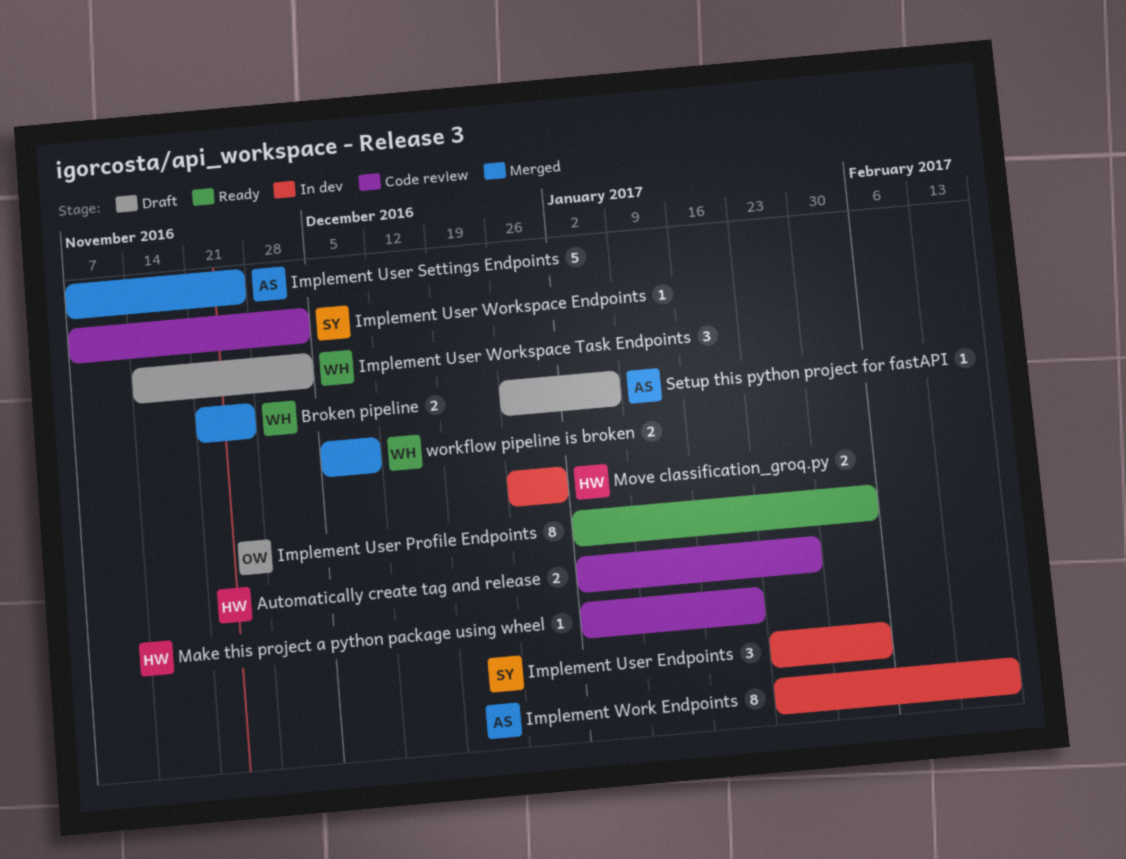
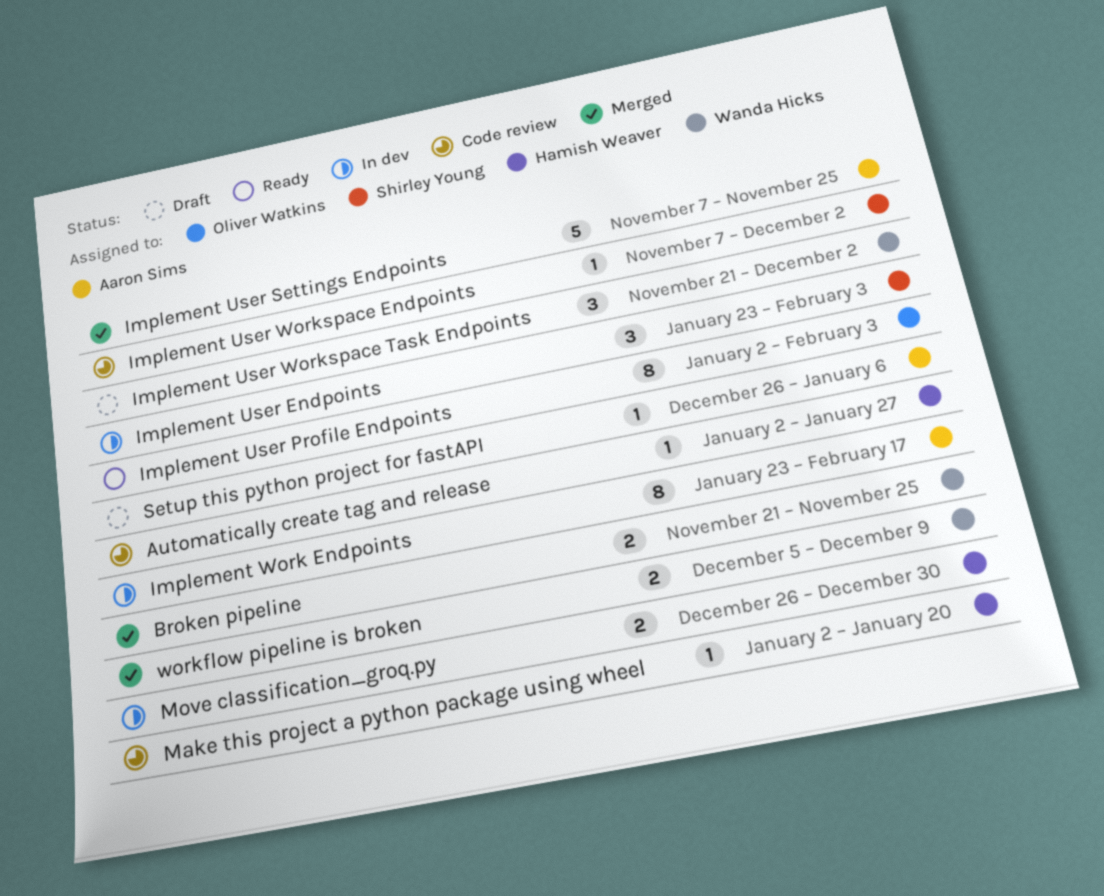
Automatically create tag and release, estimate: 2 -> 1
Implement User Workspace Task Endpoints, start: Nov 14 -> Nov 21

